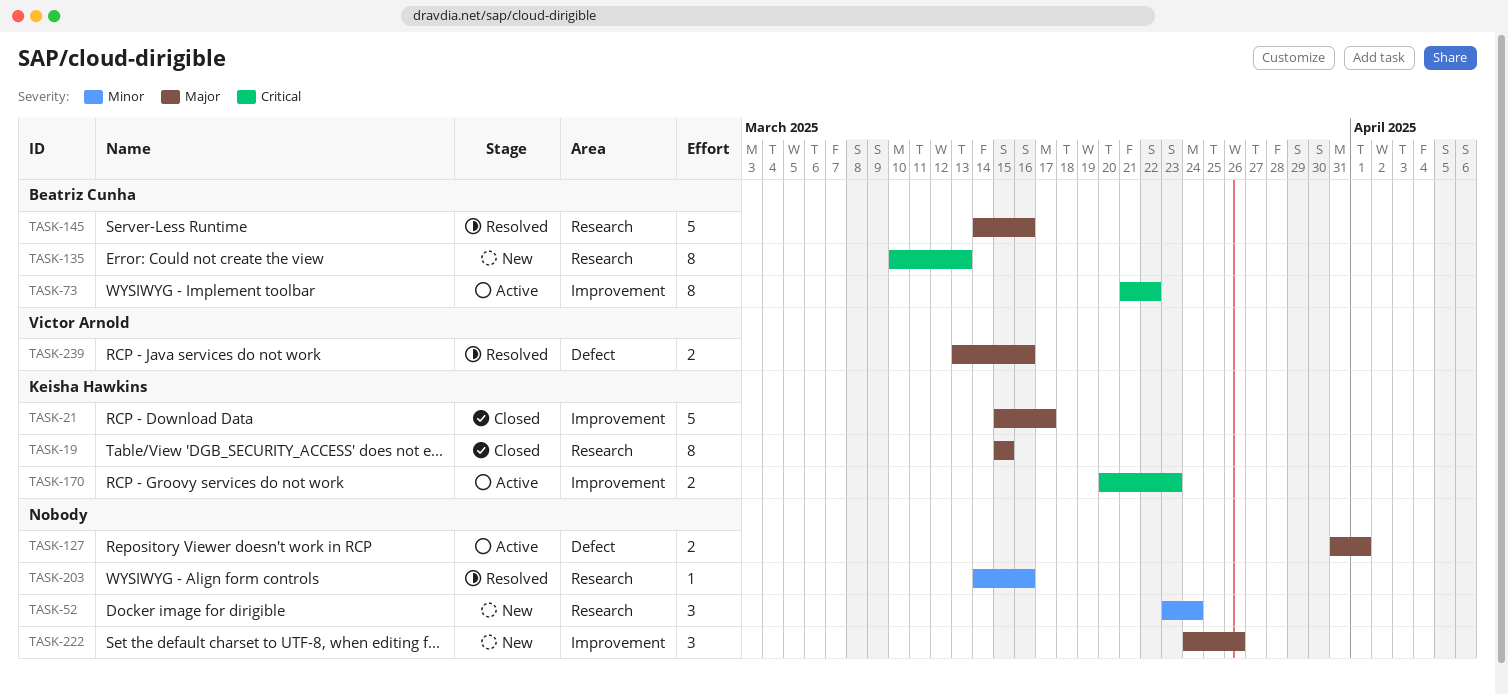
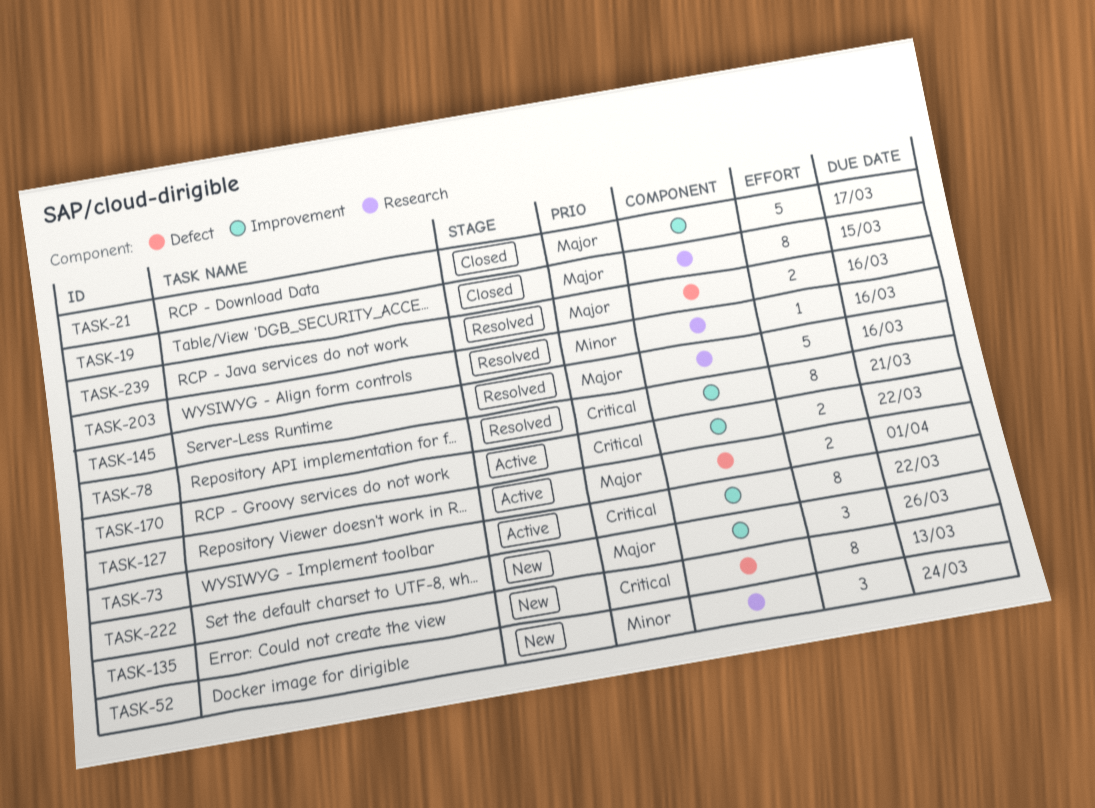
TASK-78: none -> present
TASK-135, label: Research -> Defect
TASK-170, due: Mar 23 -> Mar 22

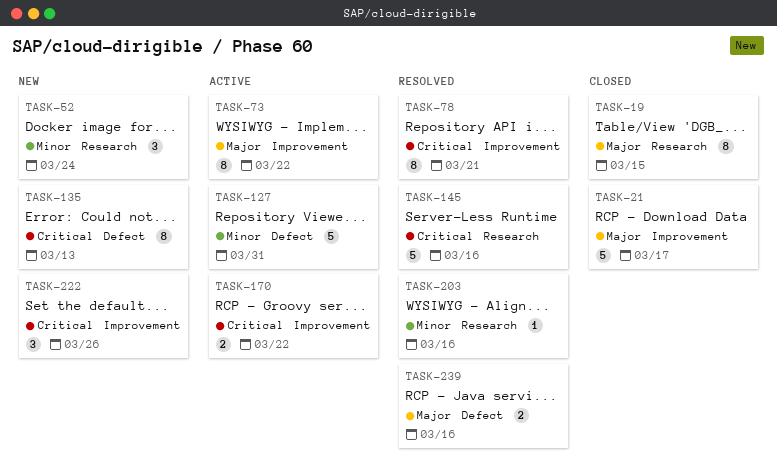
TASK-73, priority: Critical -> Major
TASK-127, priority: Major -> Minor
TASK-127, estimate: 2 -> 5
TASK-127, due: Apr 1 -> Mar 31
TASK-145, priority: Major -> Critical
TASK-222, priority: Major -> Critical

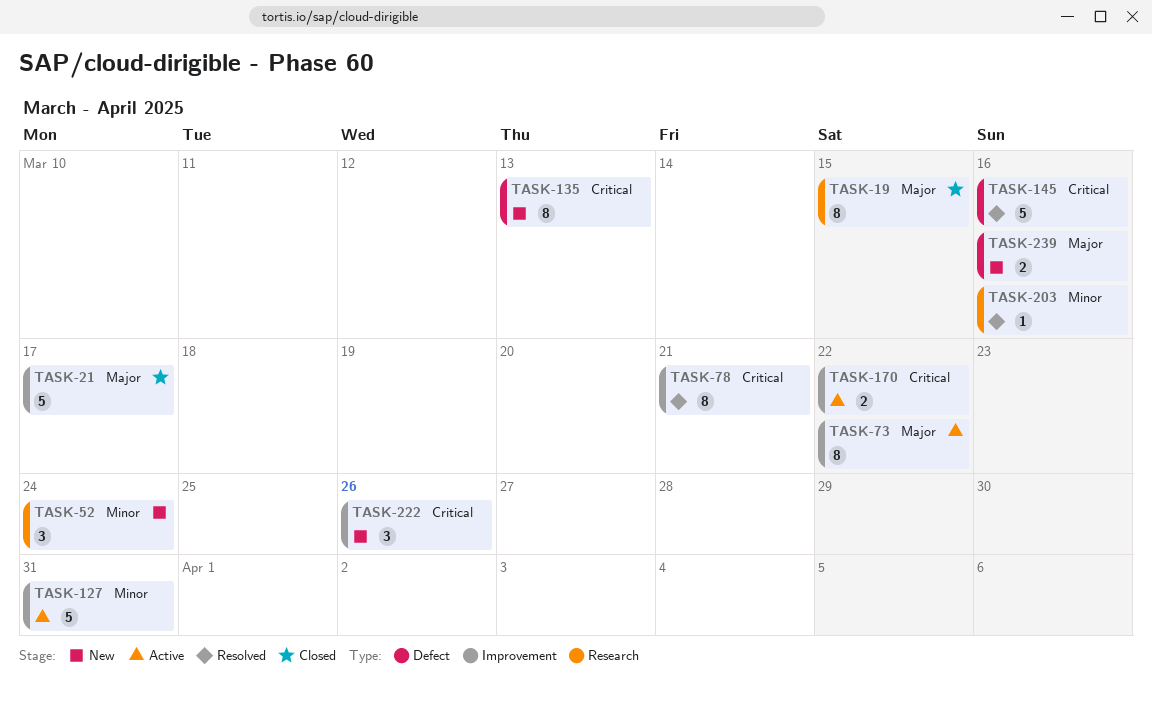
TASK-127, label: Defect -> Improvement
TASK-145, label: Research -> Defect
TASK-239, status: Resolved -> New

